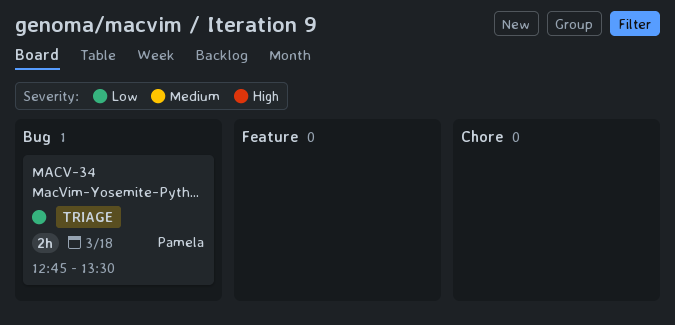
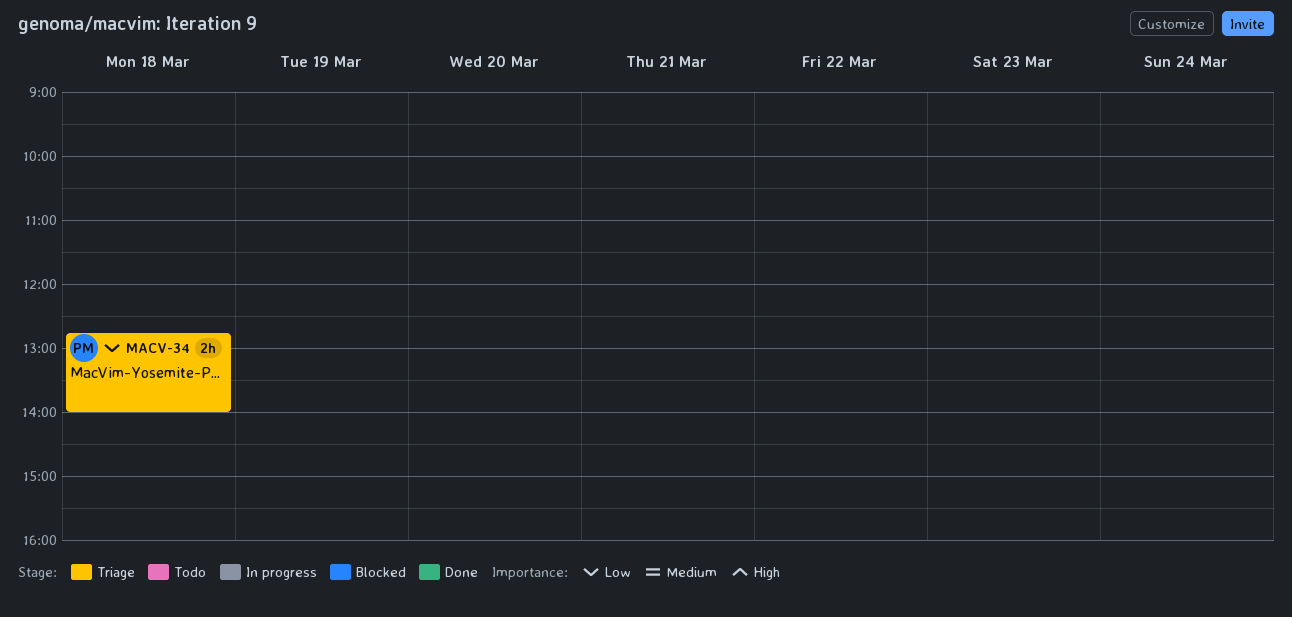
MACV-34, ends: 13:30 -> 14:00

